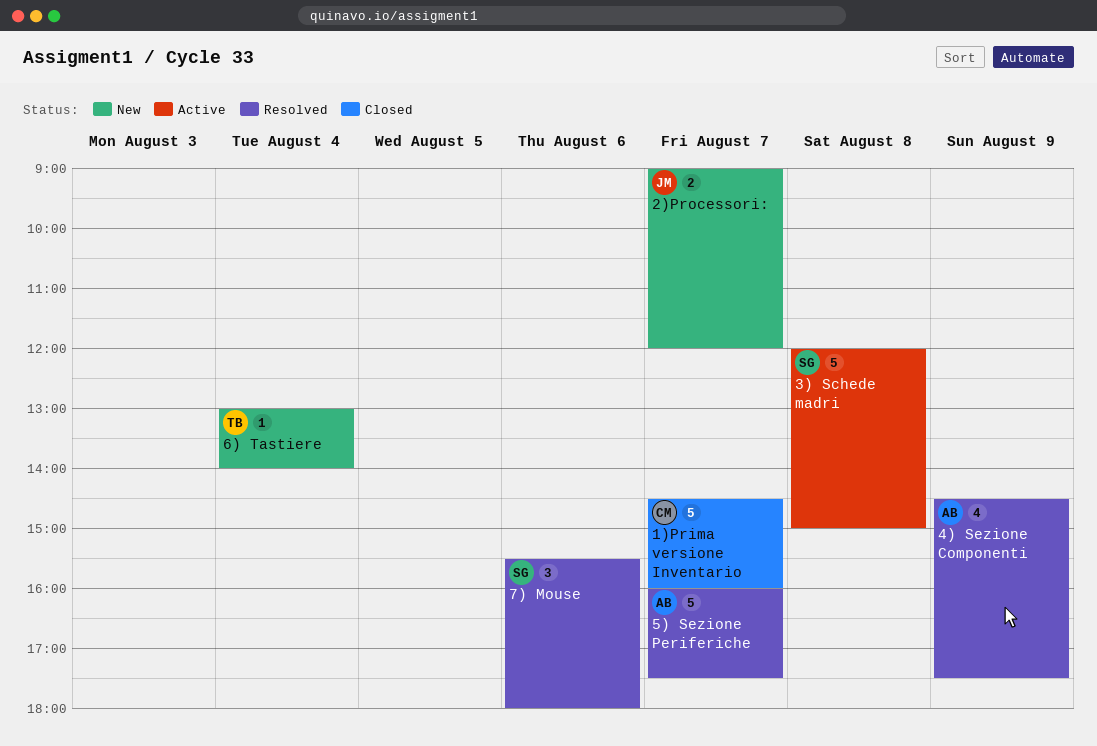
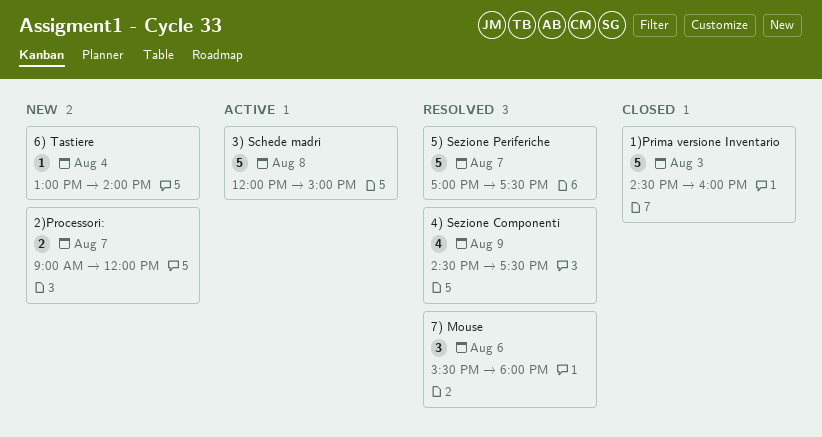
1)Prima versione Inventario, day: Aug 7 -> Aug 3
5) Sezione Periferiche, begins: 16:00 -> 17:00

